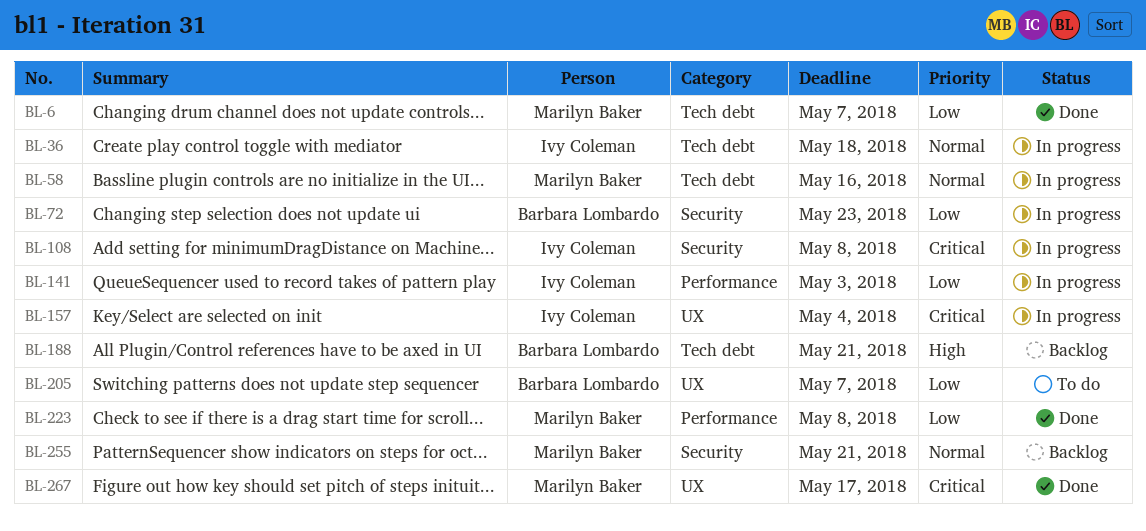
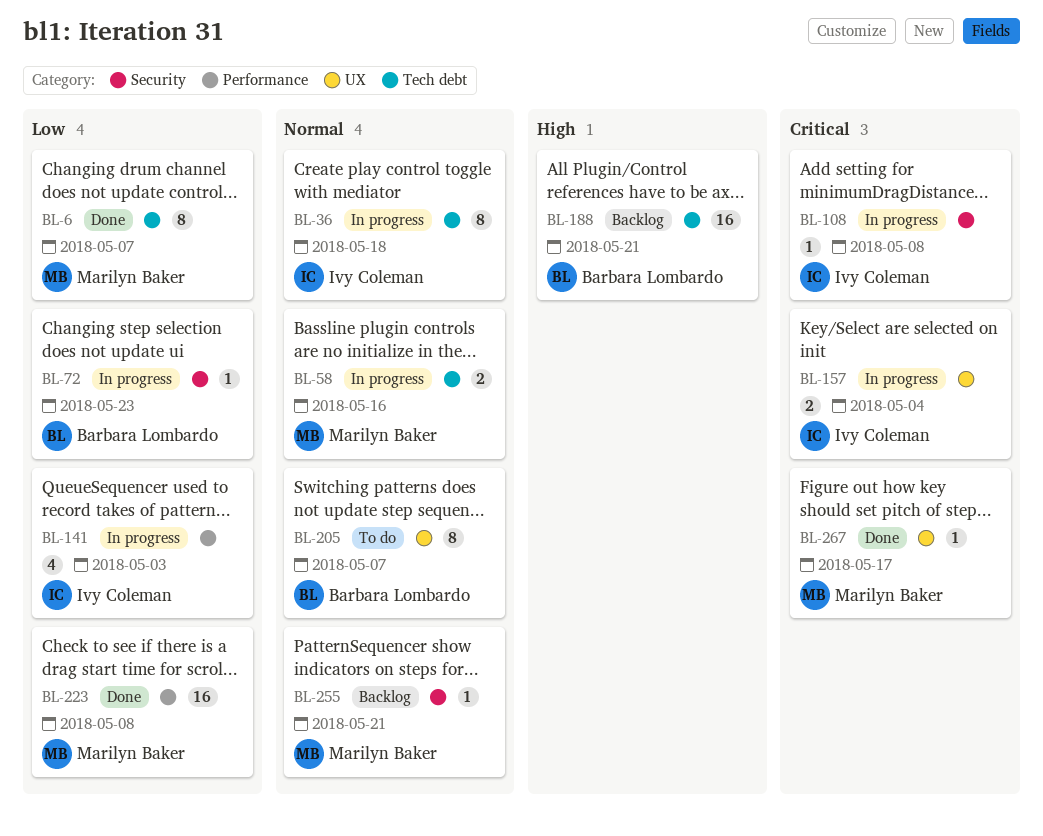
BL-205, priority: Low -> Normal

